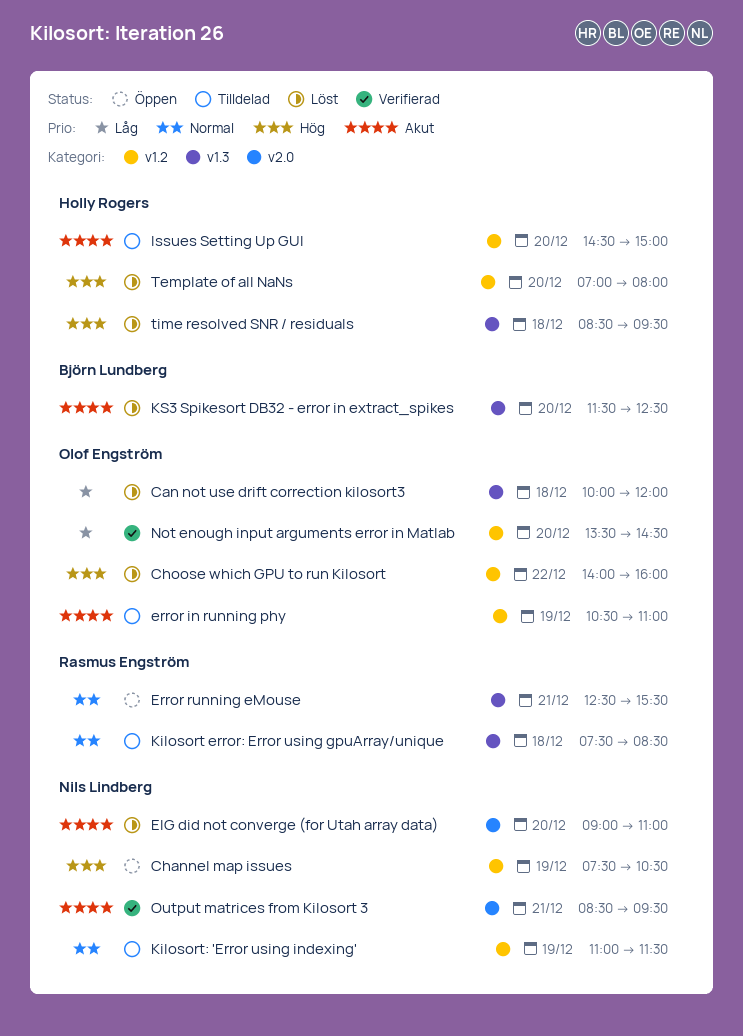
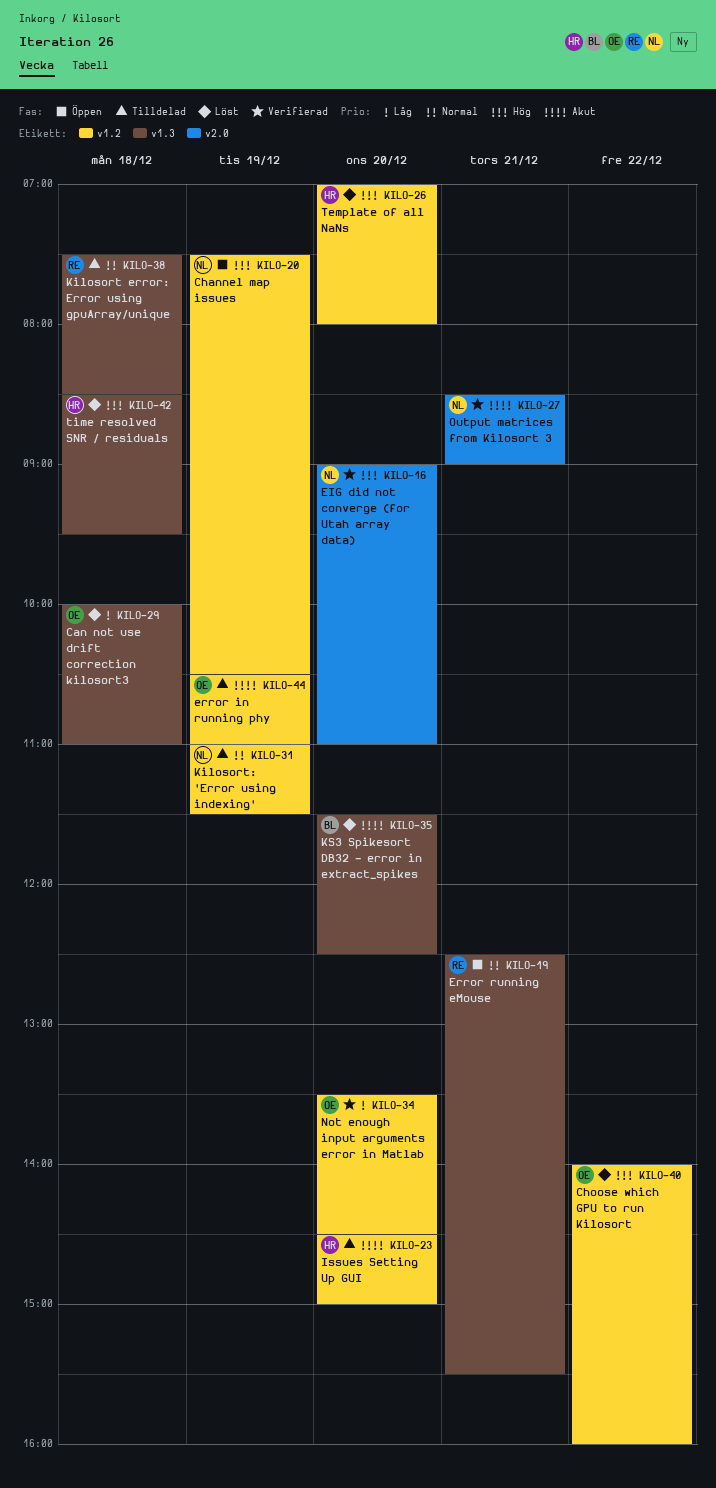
Can not use drift correction kilosort3, ends: 12:00 -> 11:00
EIG did not converge (for Utah array data), status: Löst -> Verifierad
EIG did not converge (for Utah array data), priority: Akut -> Hög
Output matrices from Kilosort 3, ends: 09:30 -> 09:00

